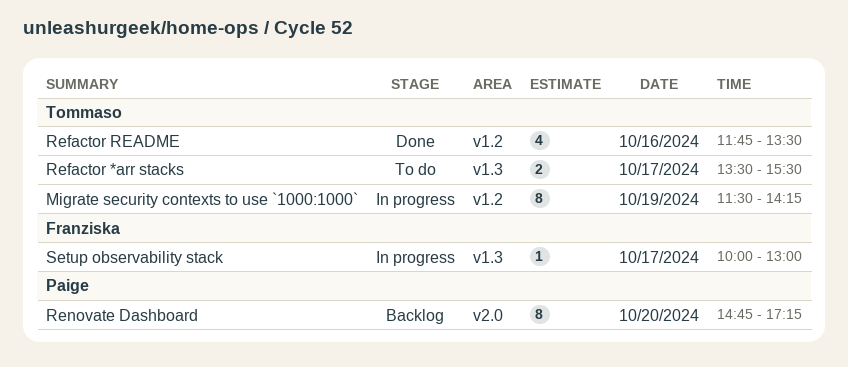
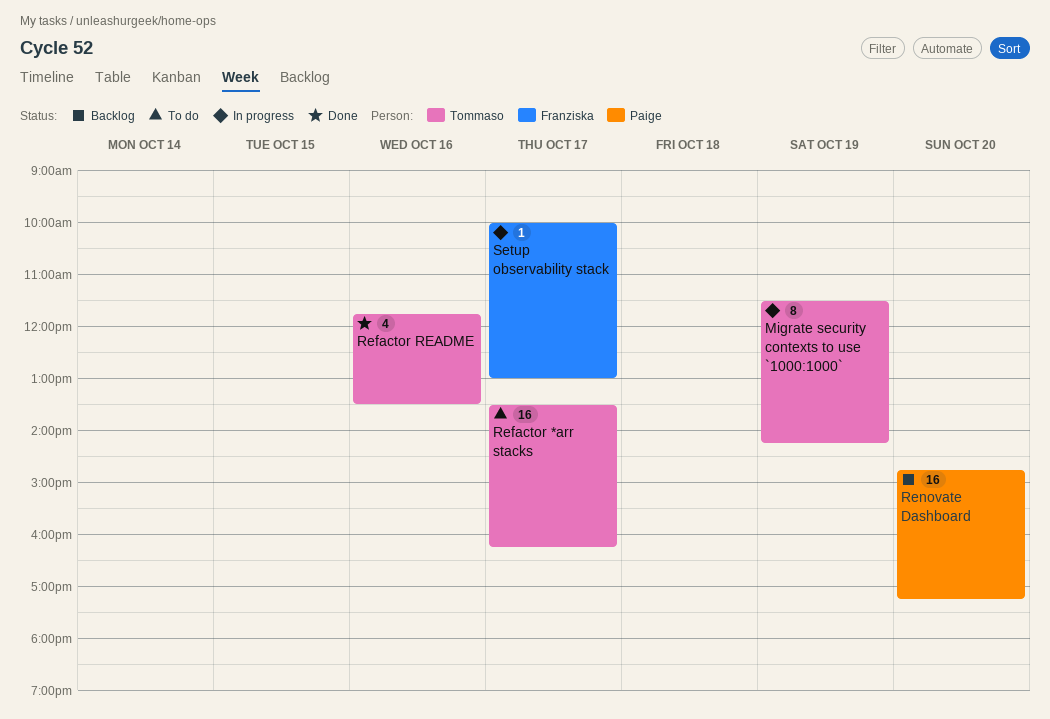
Refactor *arr stacks, estimate: 2 -> 16
Refactor *arr stacks, ends: 15:30 -> 16:15
Renovate Dashboard, estimate: 8 -> 16

